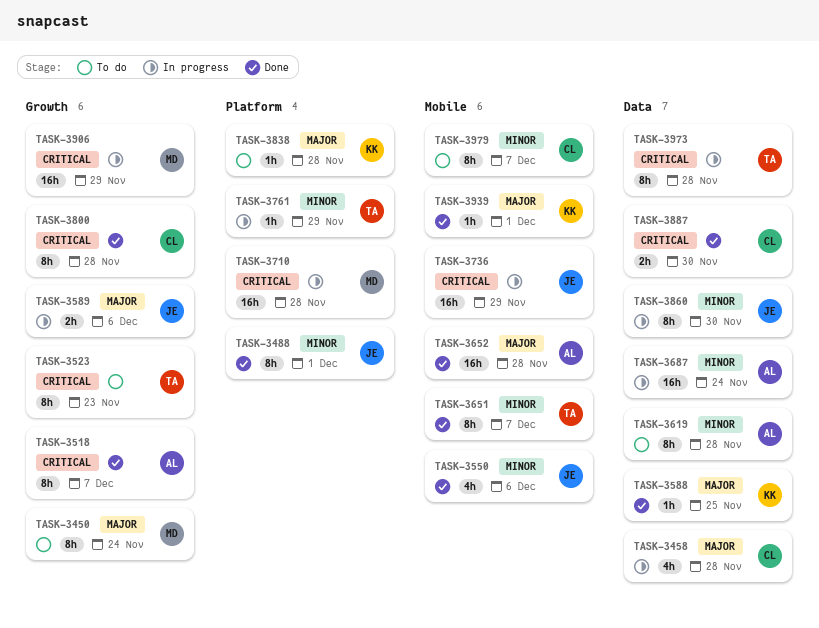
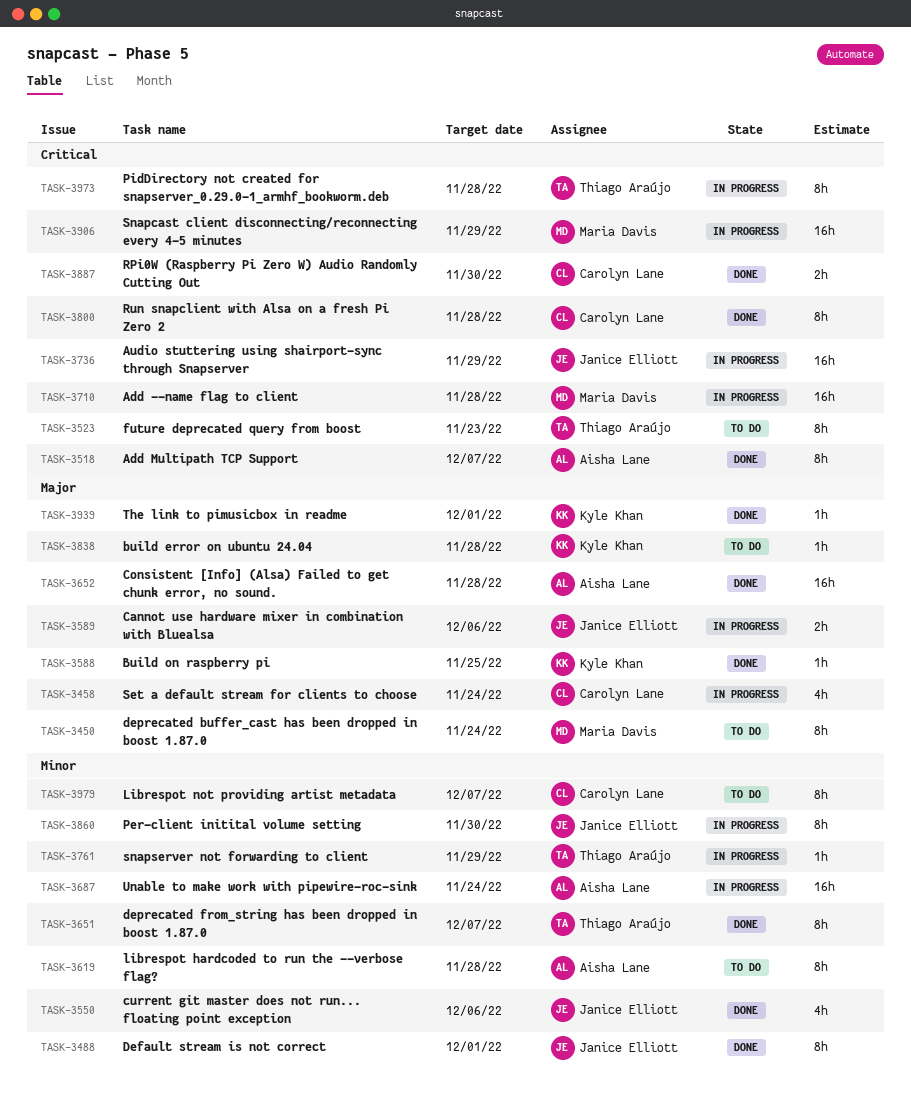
TASK-3458, due: Nov 28 -> Nov 24

